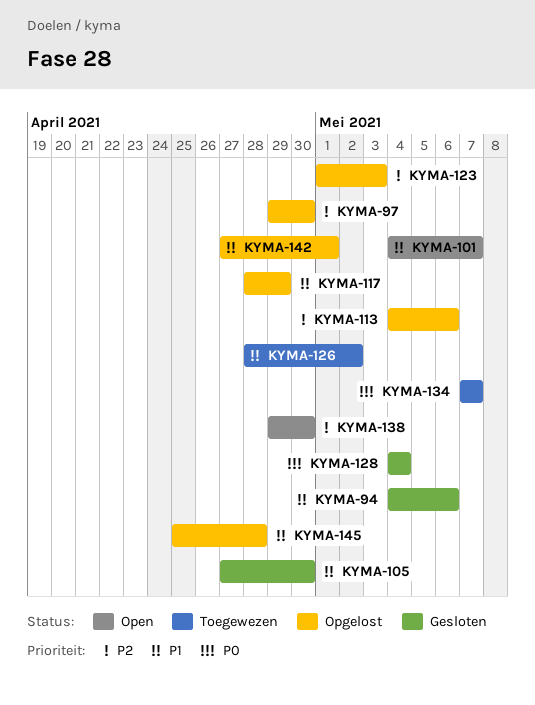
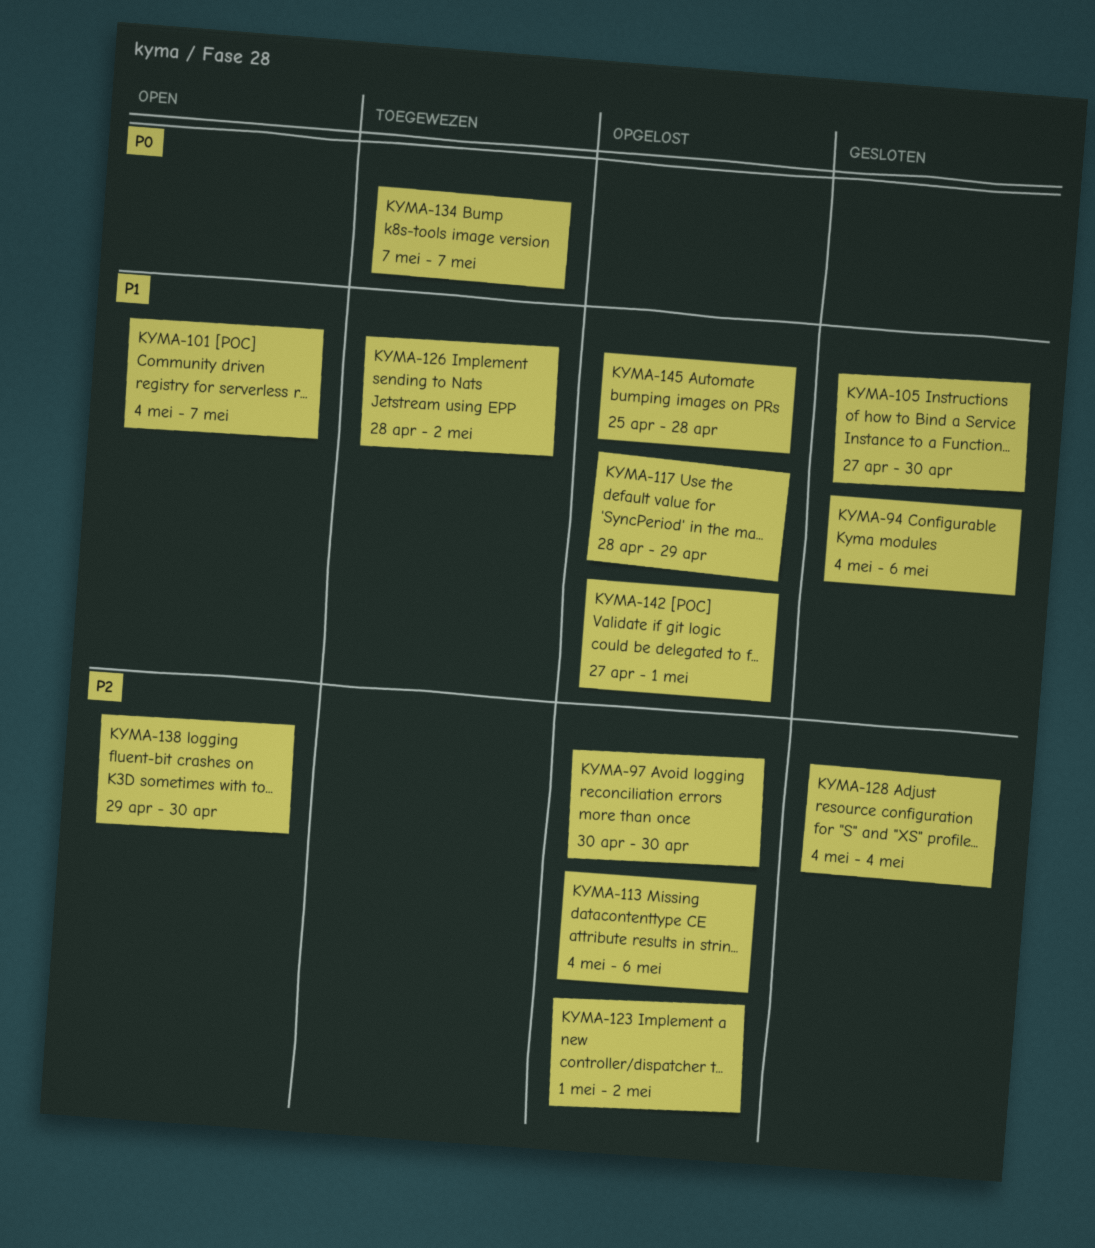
KYMA-97, start: Apr 29 -> Apr 30
KYMA-123, due: May 3 -> May 2
KYMA-128, priority: P0 -> P2

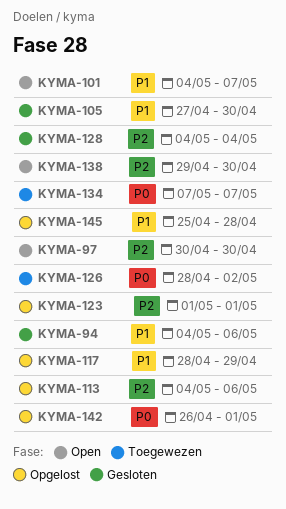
KYMA-97, status: Opgelost -> Open
KYMA-123, due: May 2 -> May 1
KYMA-126, priority: P1 -> P0
KYMA-142, priority: P1 -> P0
KYMA-142, start: Apr 27 -> Apr 26

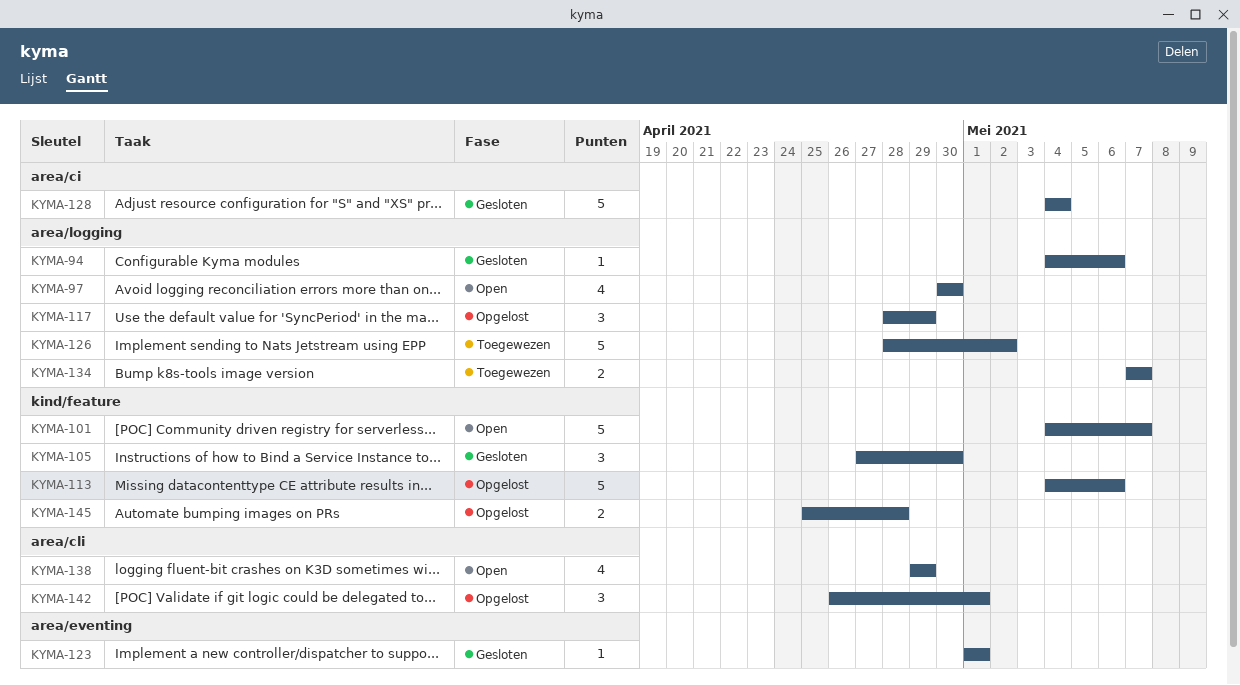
KYMA-123, status: Opgelost -> Gesloten
KYMA-138, due: Apr 30 -> Apr 29

